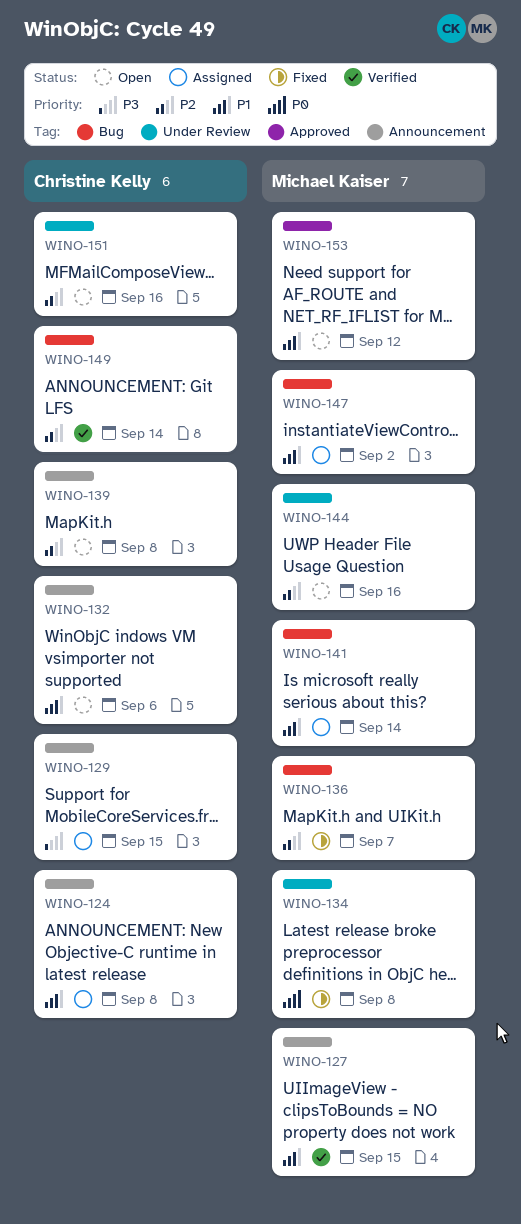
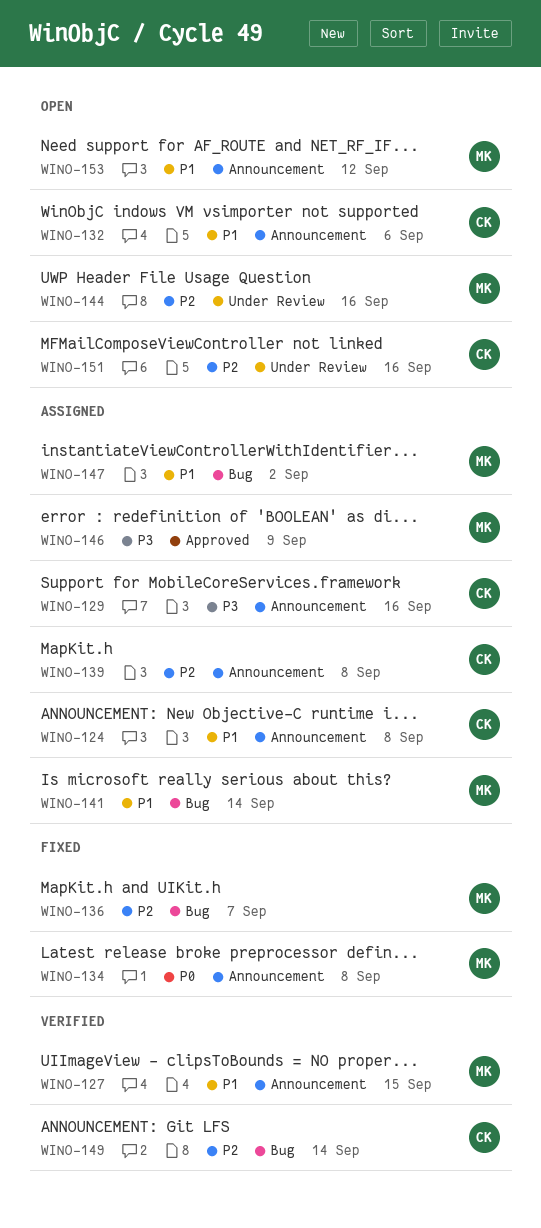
WINO-129, due: Sep 15 -> Sep 16
WINO-134, label: Under Review -> Announcement
WINO-139, status: Open -> Assigned
WINO-146: none -> present
WINO-153, label: Approved -> Announcement

